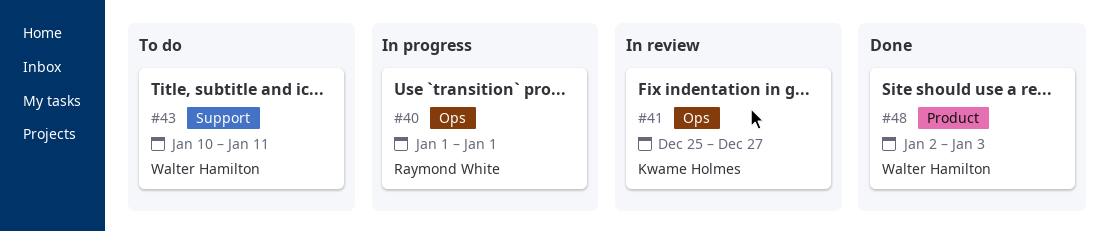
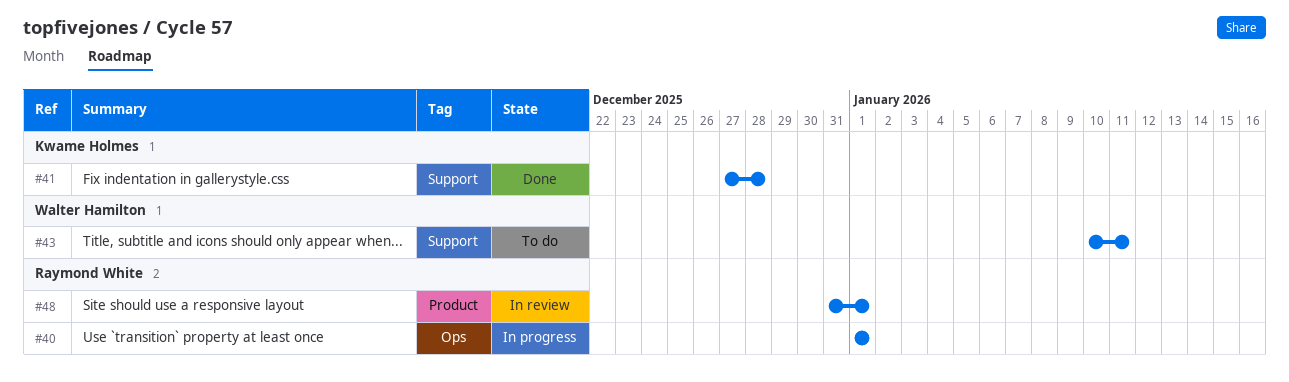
#41, status: In review -> Done
#41, label: Ops -> Support
#41, start: Dec 25 -> Dec 27
#41, due: Dec 27 -> Dec 28
#48, status: Done -> In review
#48, owner: Walter Hamilton -> Raymond White
#48, start: Jan 2 -> Dec 31
#48, due: Jan 3 -> Jan 1

